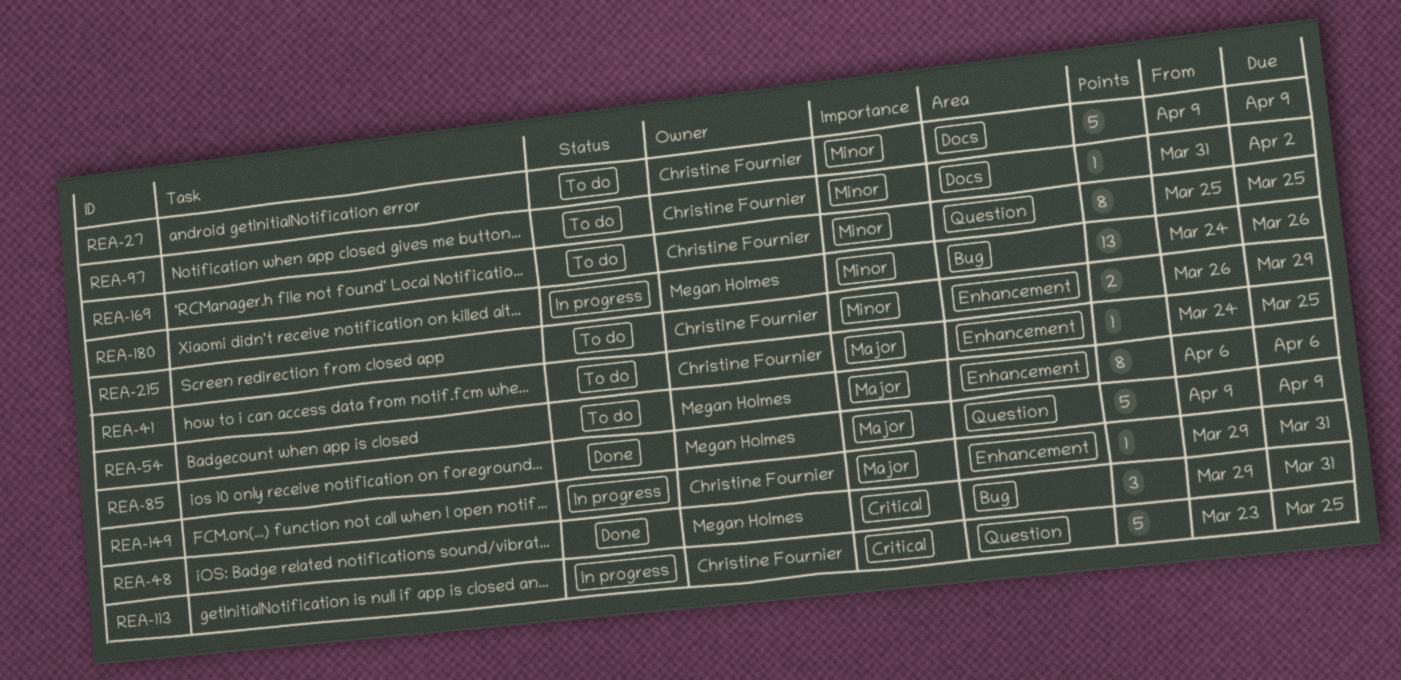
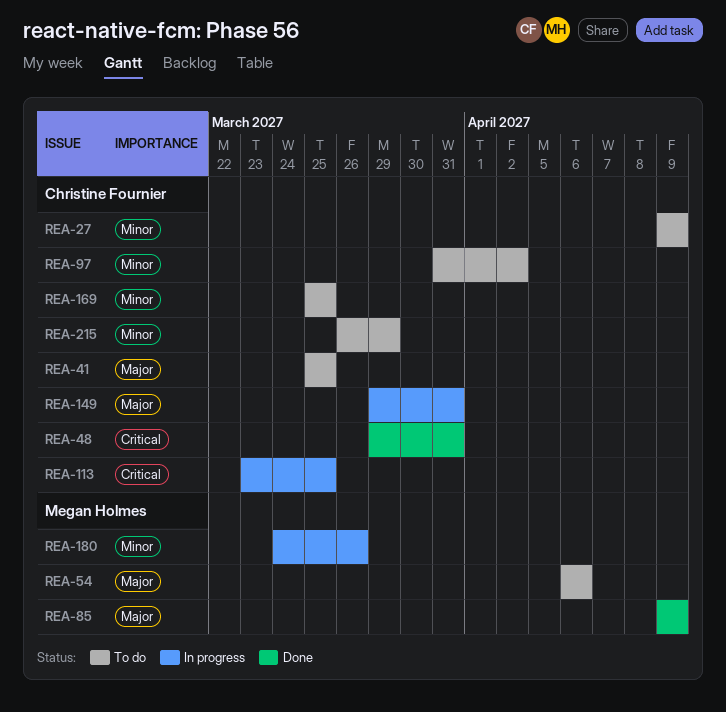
REA-41, start: Mar 24 -> Mar 25
REA-48, owner: Megan Holmes -> Christine Fournier

